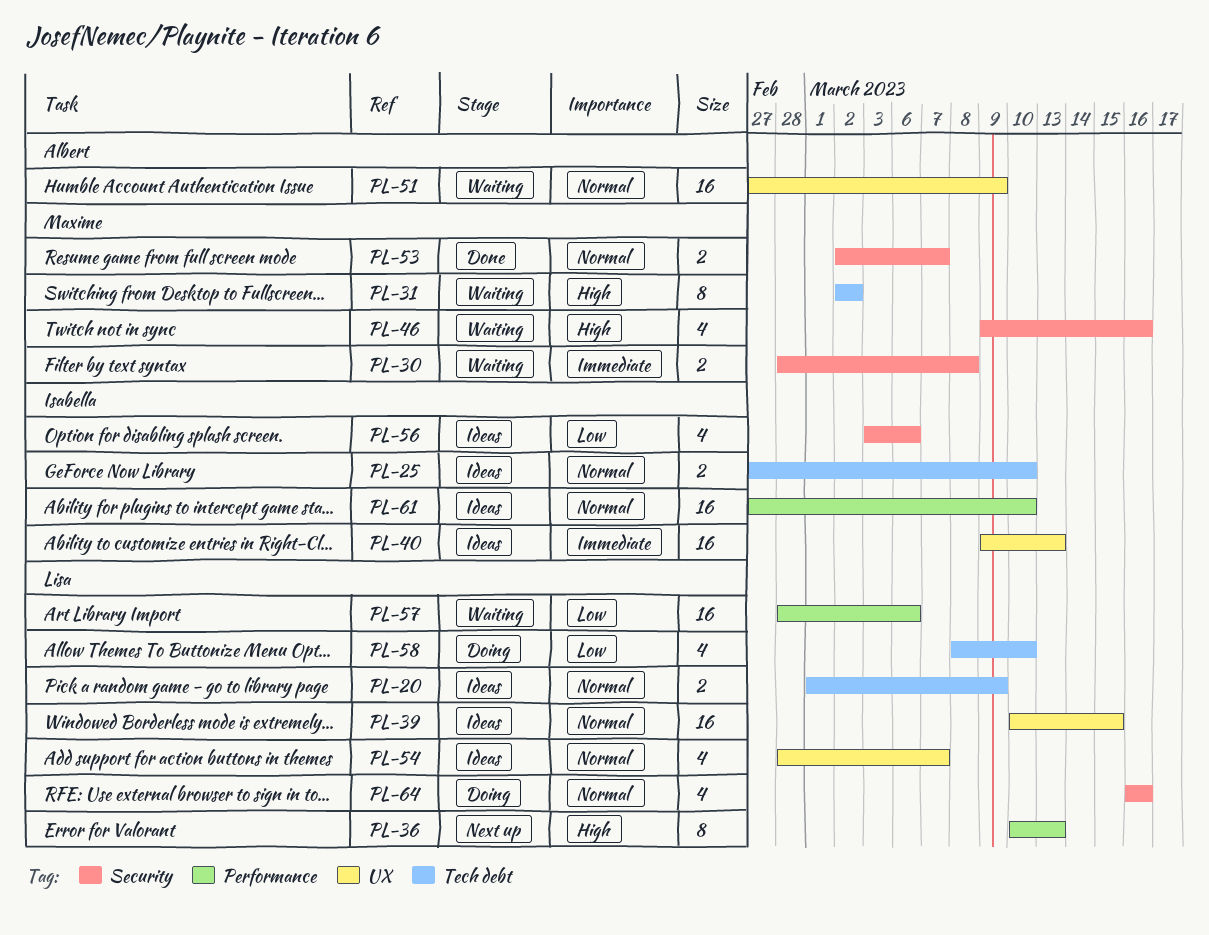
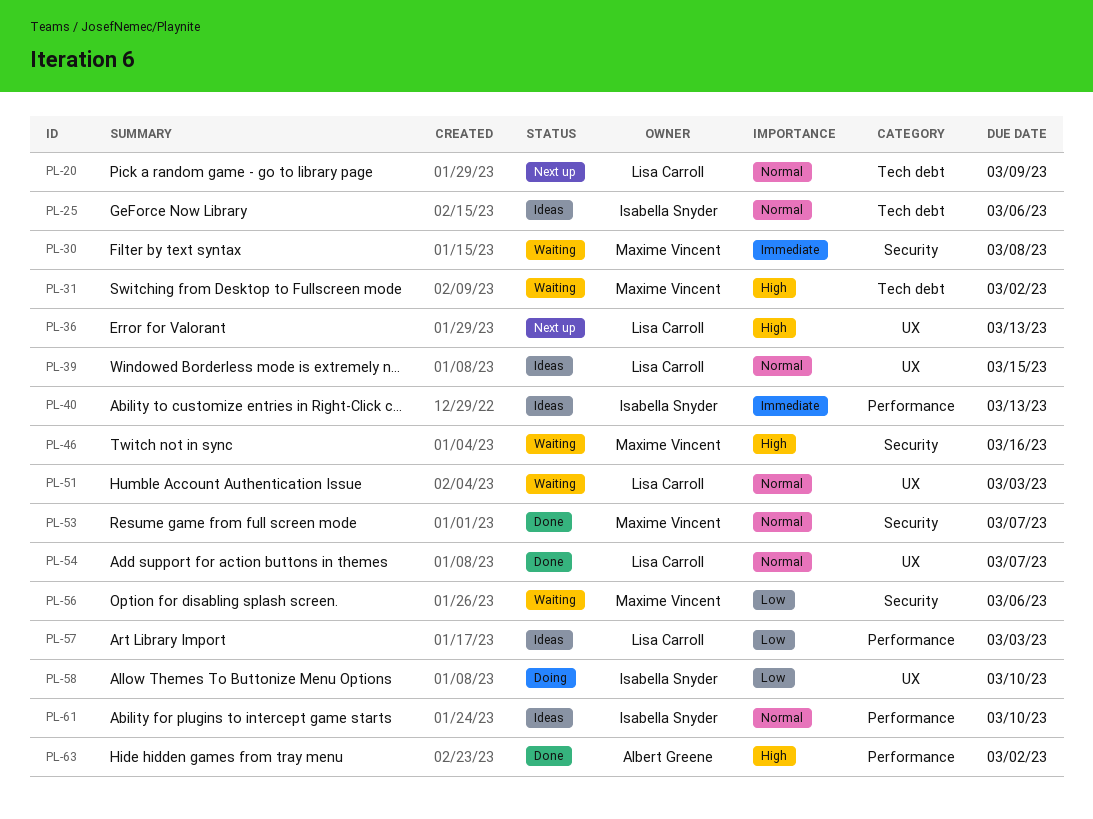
PL-20, status: Ideas -> Next up
PL-25, due: Mar 10 -> Mar 6
PL-36, label: Performance -> UX
PL-40, label: UX -> Performance
PL-51, owner: Albert Greene -> Lisa Carroll
PL-51, due: Mar 9 -> Mar 3
PL-54, status: Ideas -> Done
PL-56, status: Ideas -> Waiting
PL-56, owner: Isabella Snyder -> Maxime Vincent
PL-57, status: Waiting -> Ideas
PL-57, due: Mar 6 -> Mar 3
PL-58, owner: Lisa Carroll -> Isabella Snyder
PL-58, label: Tech debt -> UX
PL-63: none -> present
PL-64: present -> none

